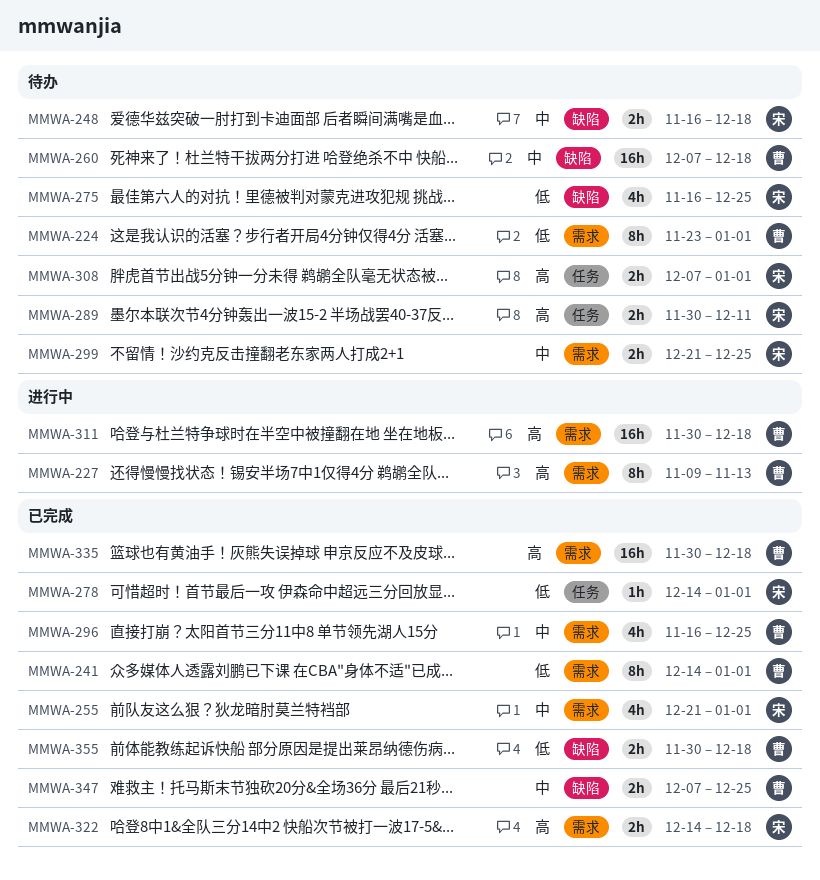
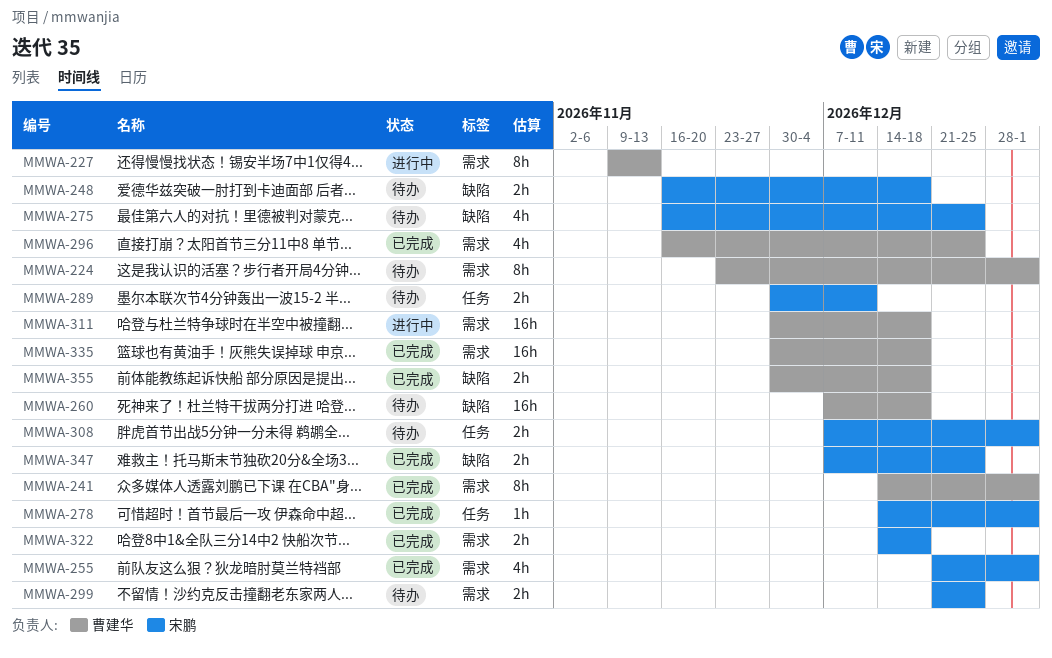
MMWA-347, owner: 曹建华 -> 宋鹏

